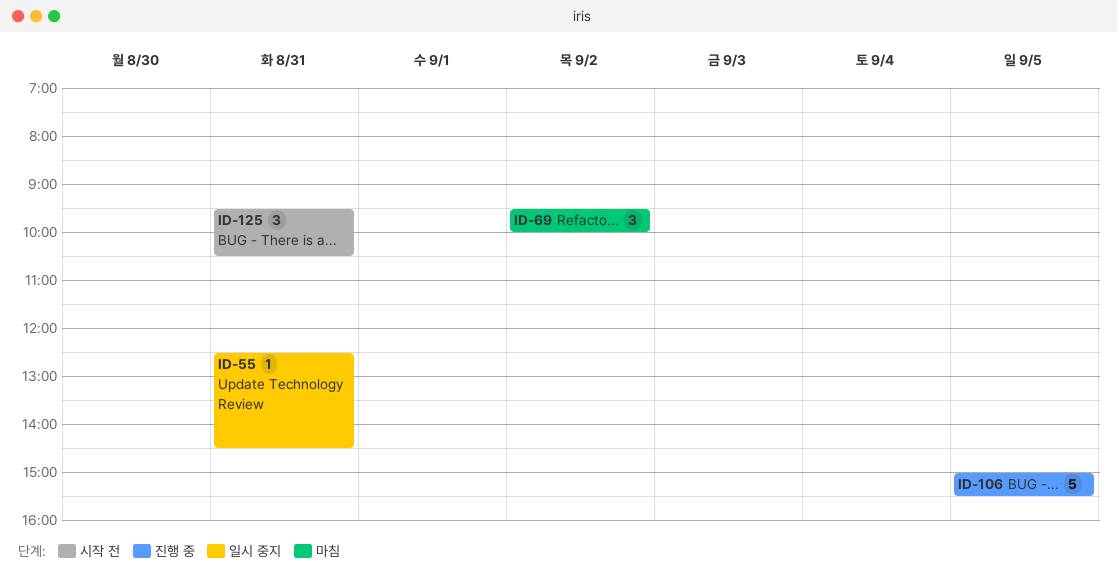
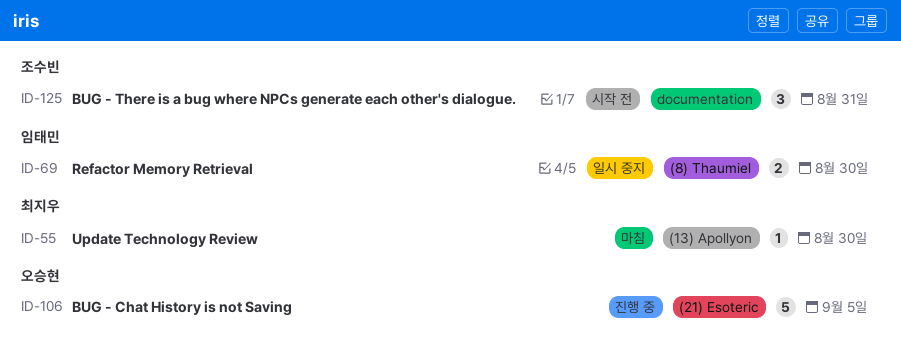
ID-55, status: 일시 중지 -> 마침
ID-55, day: Aug 31 -> Aug 30
ID-69, status: 마침 -> 일시 중지
ID-69, estimate: 3 -> 2
ID-69, day: Sep 2 -> Aug 30

